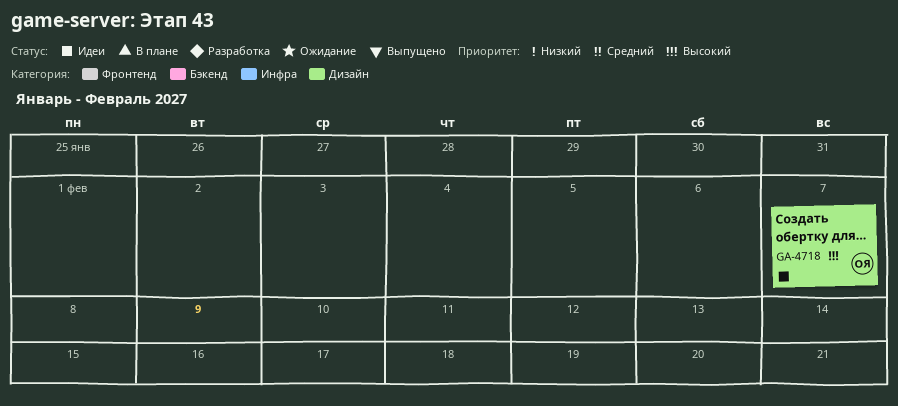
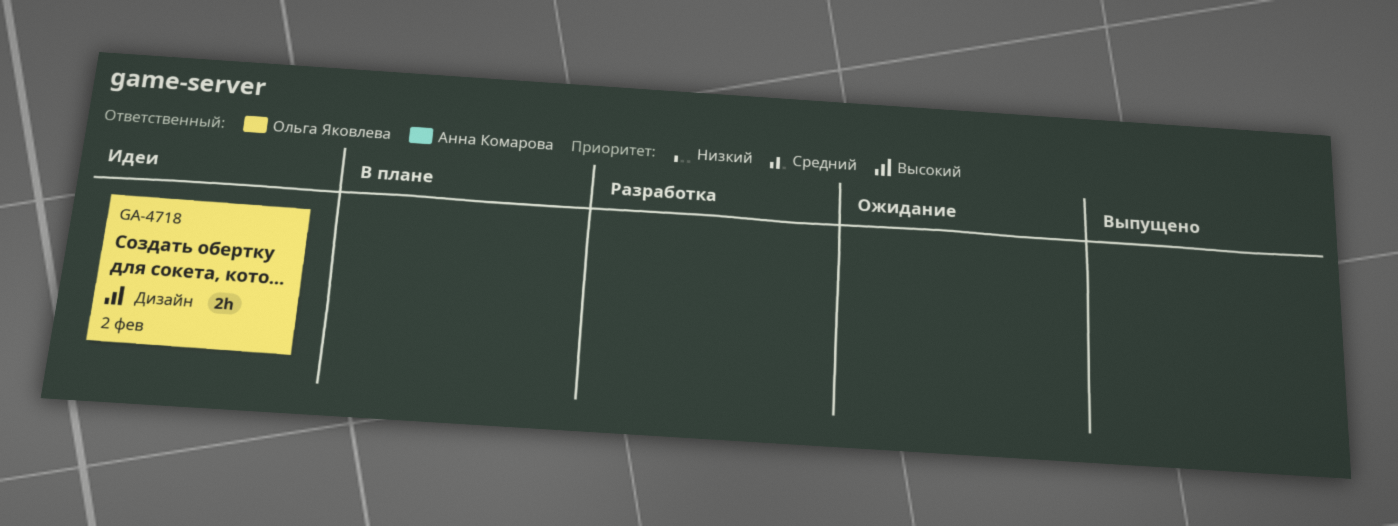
GA-4718, due: Feb 7 -> Feb 2

